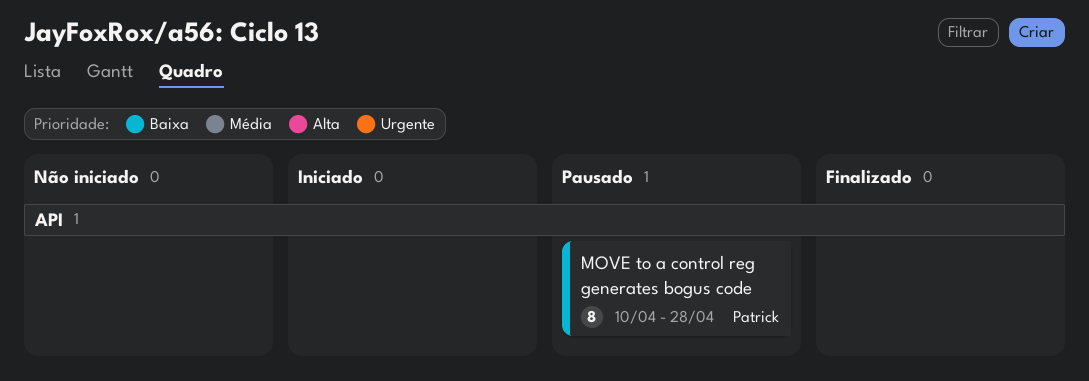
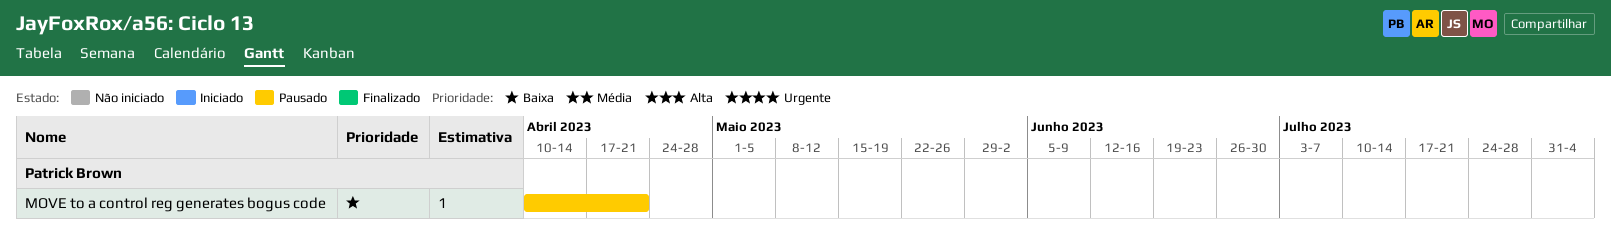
MOVE to a control reg generates bogus code, estimate: 8 -> 1
MOVE to a control reg generates bogus code, due: Apr 28 -> Apr 21

